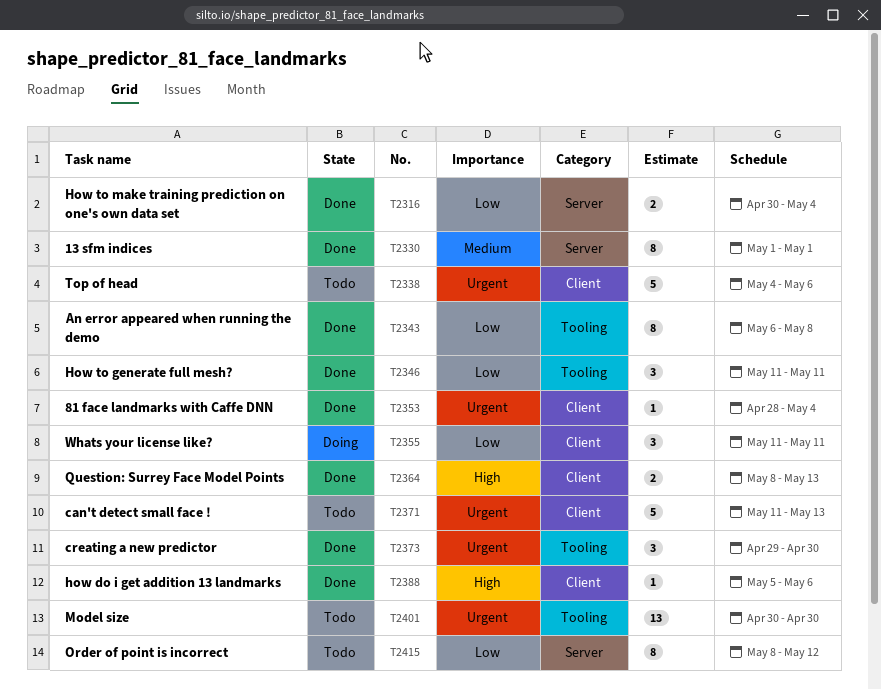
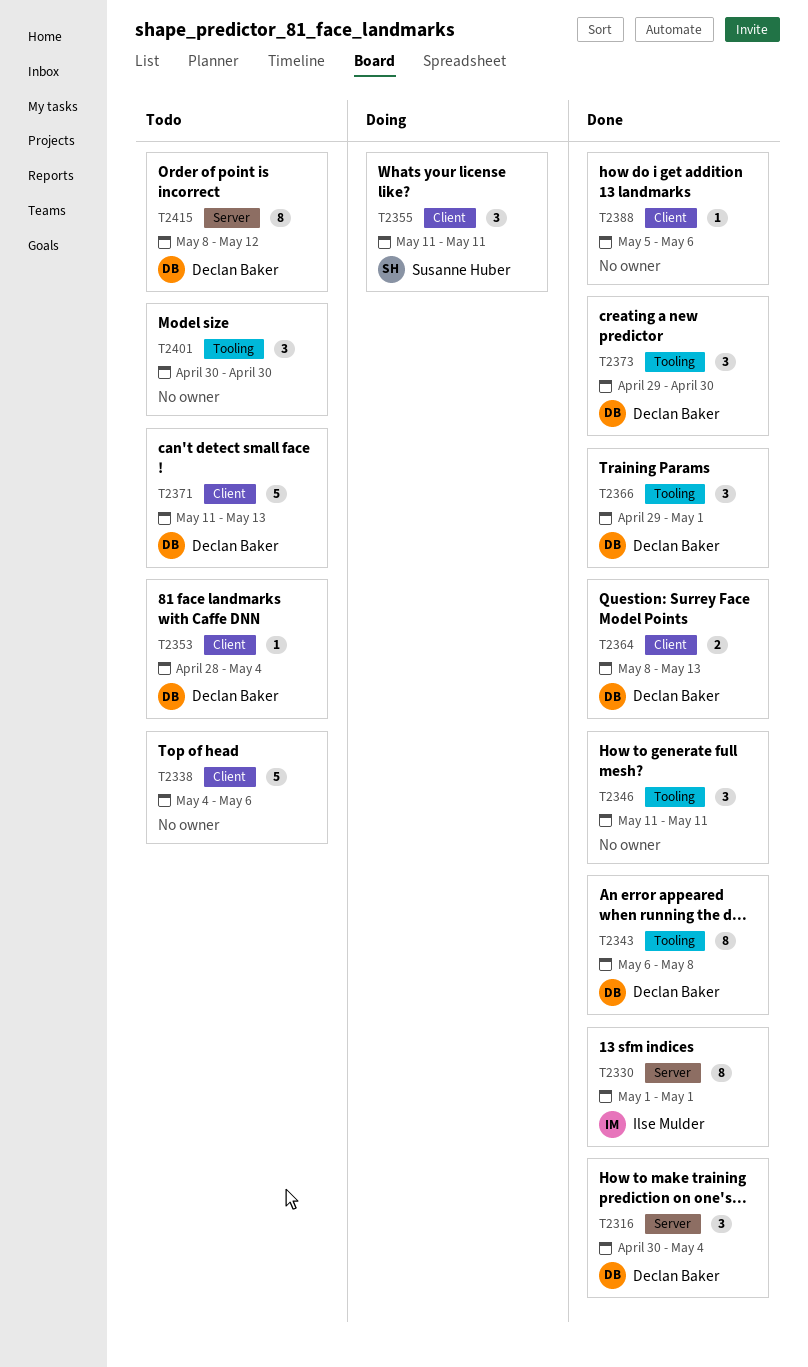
T2316, estimate: 2 -> 3
T2353, status: Done -> Todo
T2366: none -> present
T2401, estimate: 13 -> 3

